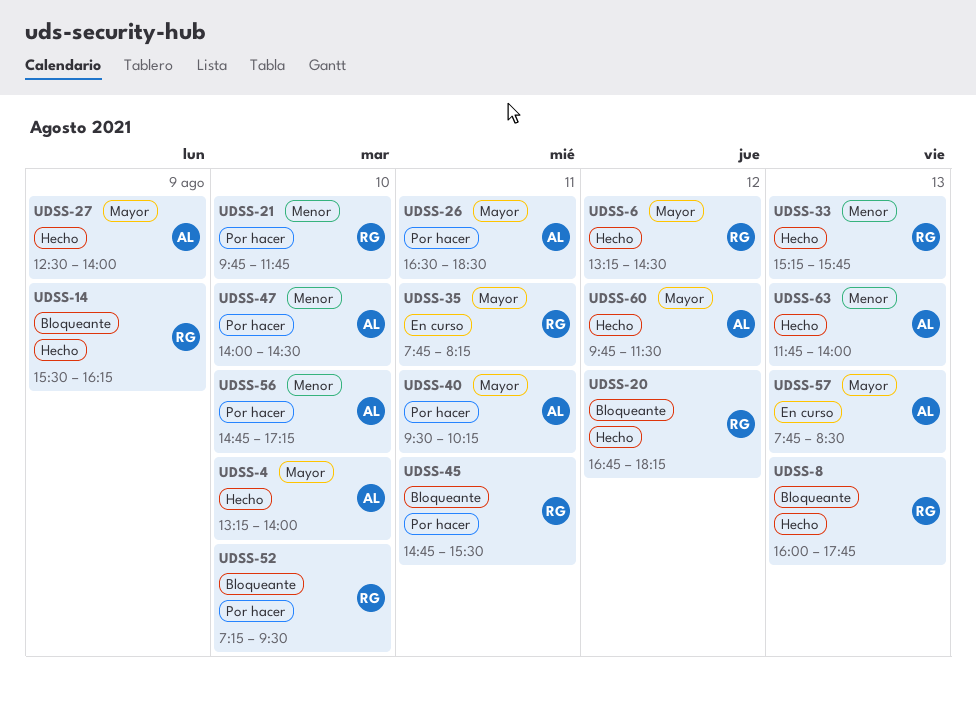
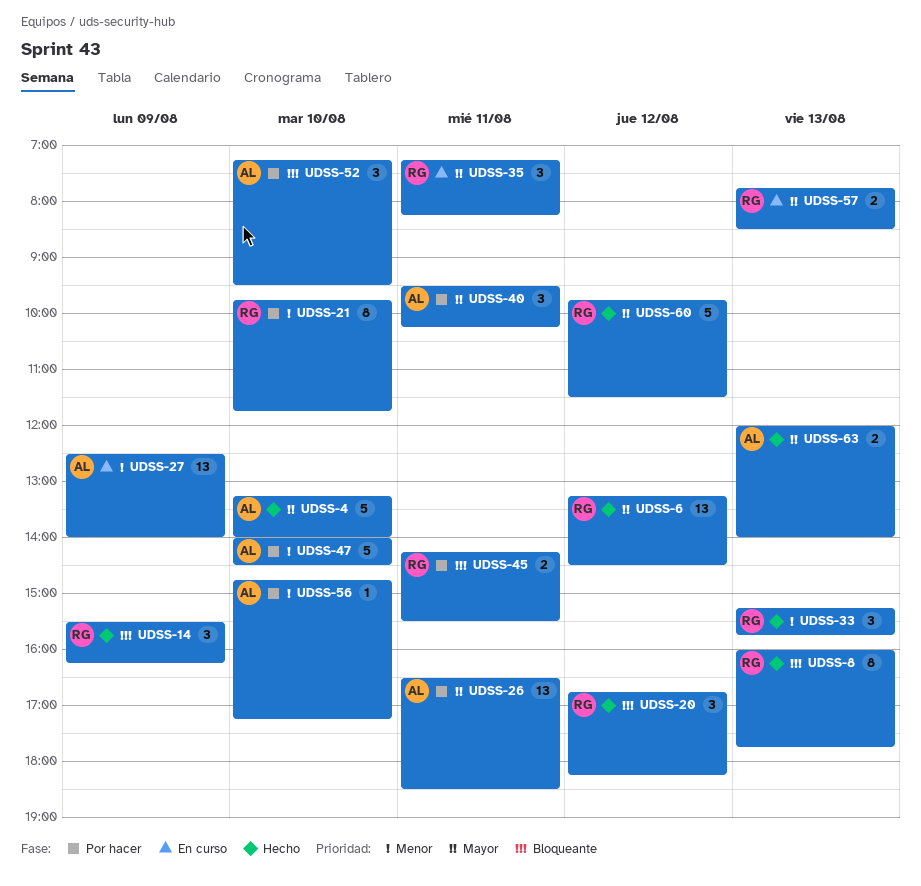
UDSS-27, status: Hecho -> En curso
UDSS-27, priority: Mayor -> Menor
UDSS-35, begins: 07:45 -> 07:15
UDSS-45, begins: 14:45 -> 14:15
UDSS-52, owner: RG -> AL
UDSS-57, owner: AL -> RG
UDSS-60, owner: AL -> RG
UDSS-63, priority: Menor -> Mayor
UDSS-63, begins: 11:45 -> 12:00

